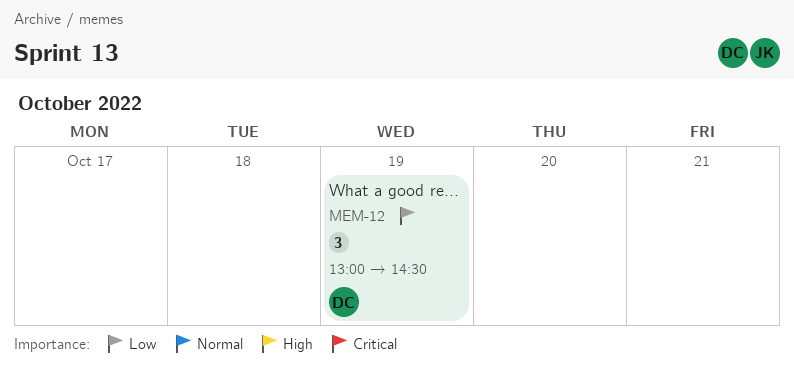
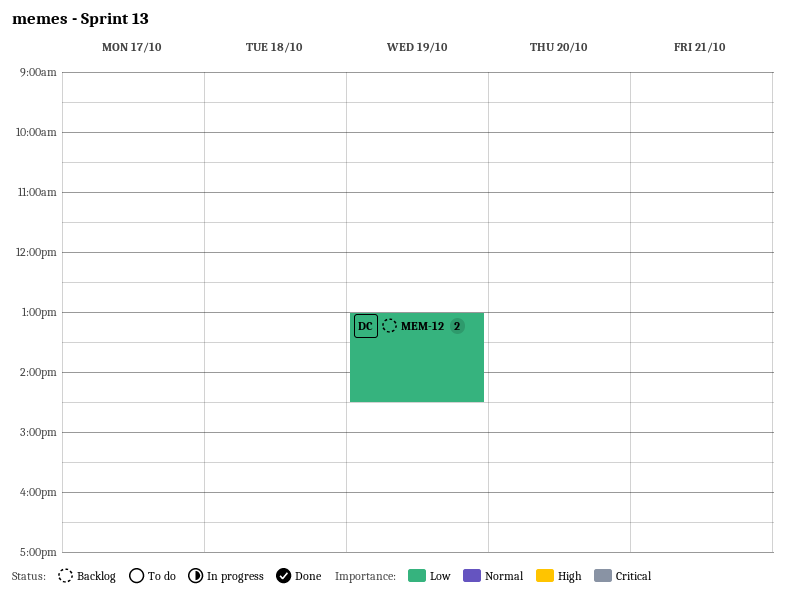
MEM-12, estimate: 3 -> 2

